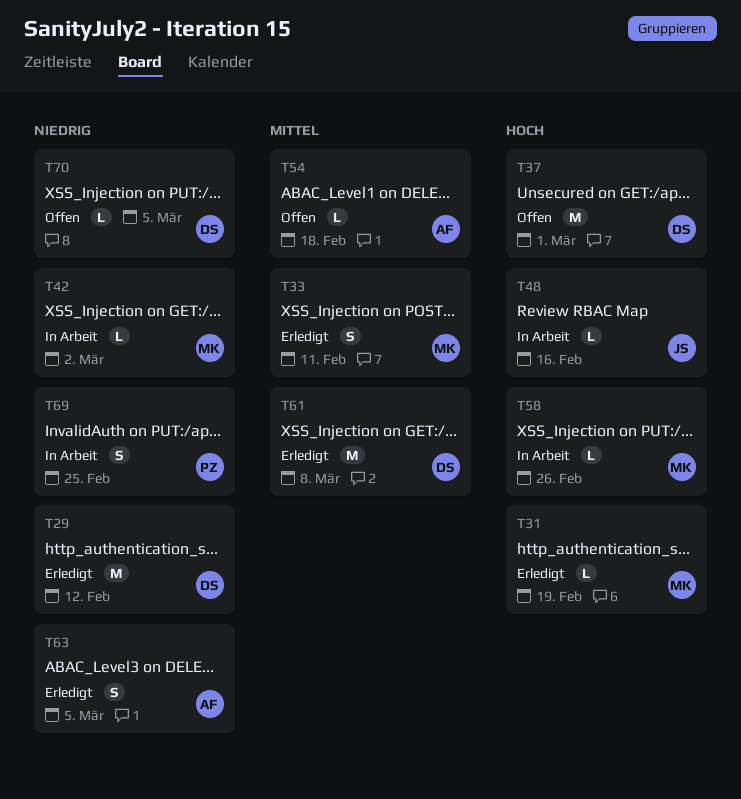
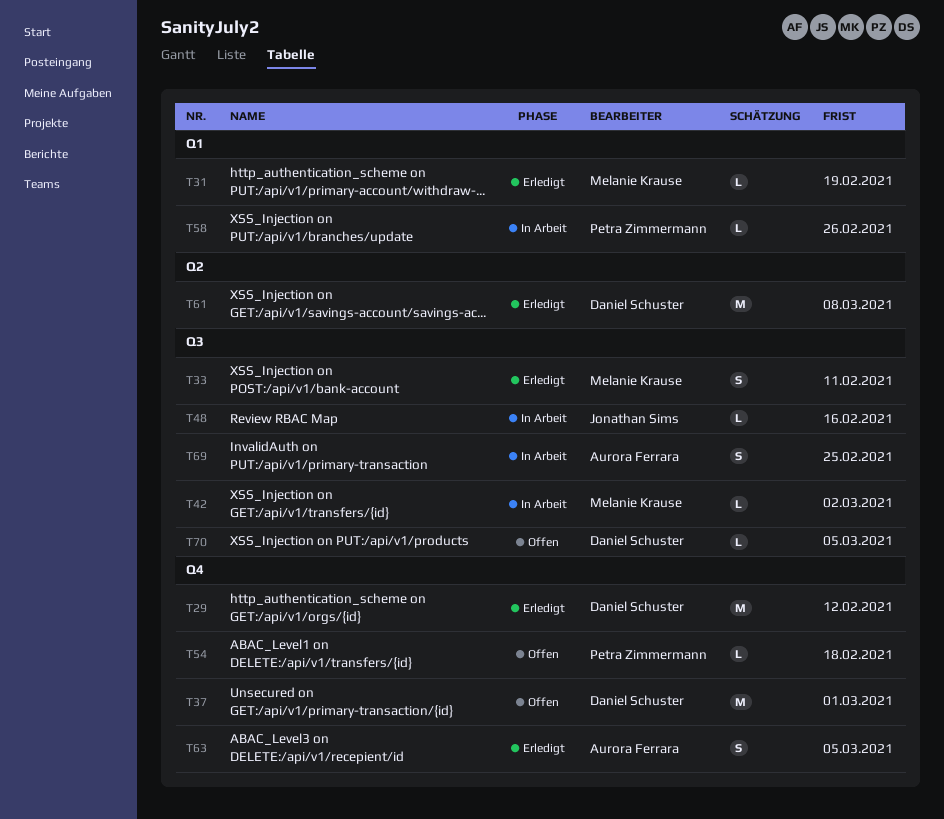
T54, owner: Aurora Ferrara -> Petra Zimmermann
T58, owner: Melanie Krause -> Petra Zimmermann
T69, owner: Petra Zimmermann -> Aurora Ferrara

